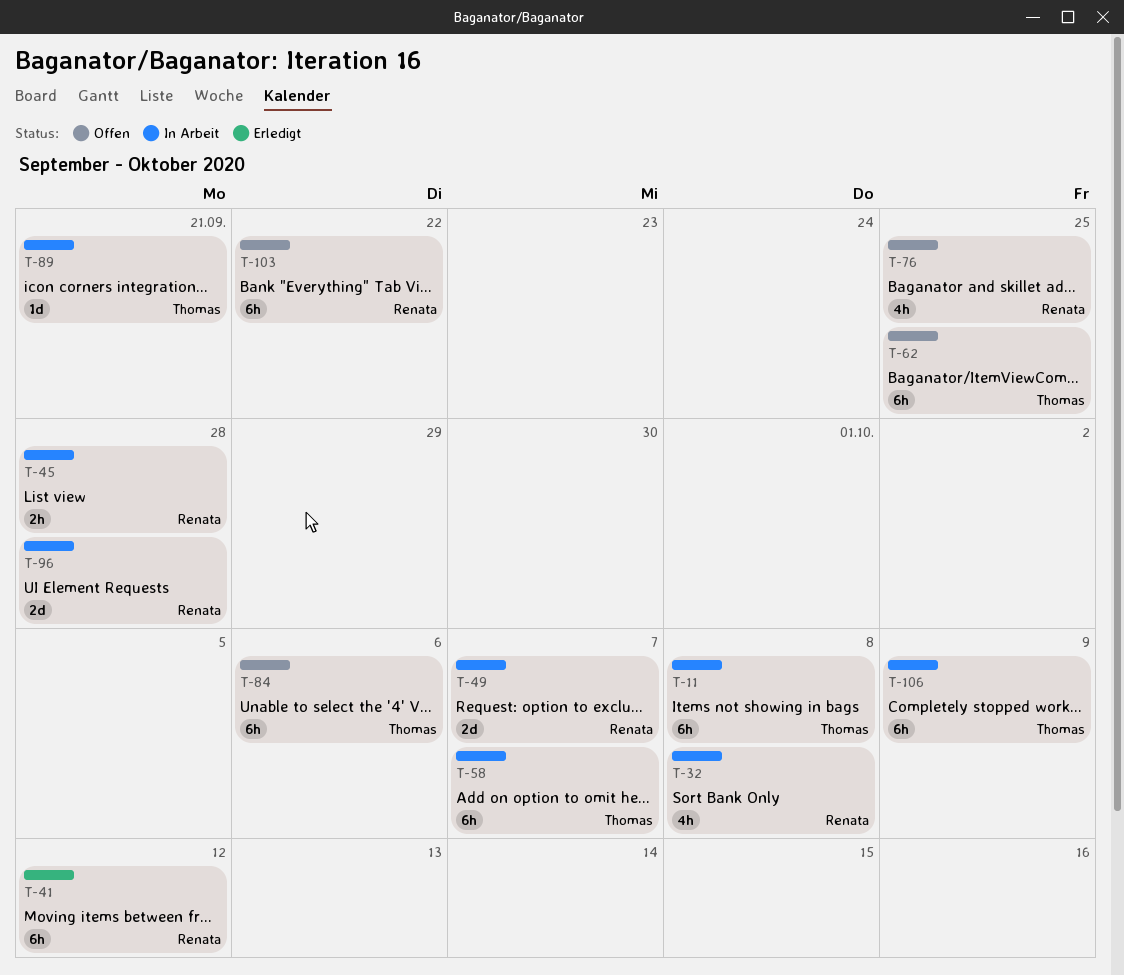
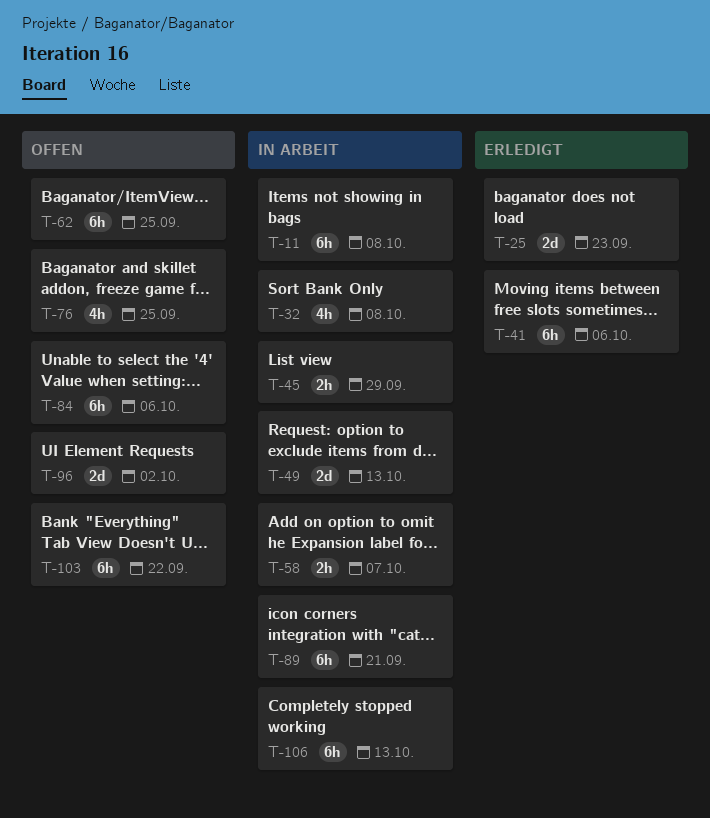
T-25: none -> present
T-41, due: Oct 12 -> Oct 6
T-45, due: Sep 28 -> Sep 29
T-49, due: Oct 7 -> Oct 13
T-58, estimate: 6h -> 2h
T-89, estimate: 1d -> 6h
T-96, status: In Arbeit -> Offen
T-96, due: Sep 28 -> Oct 2
T-106, due: Oct 9 -> Oct 13

